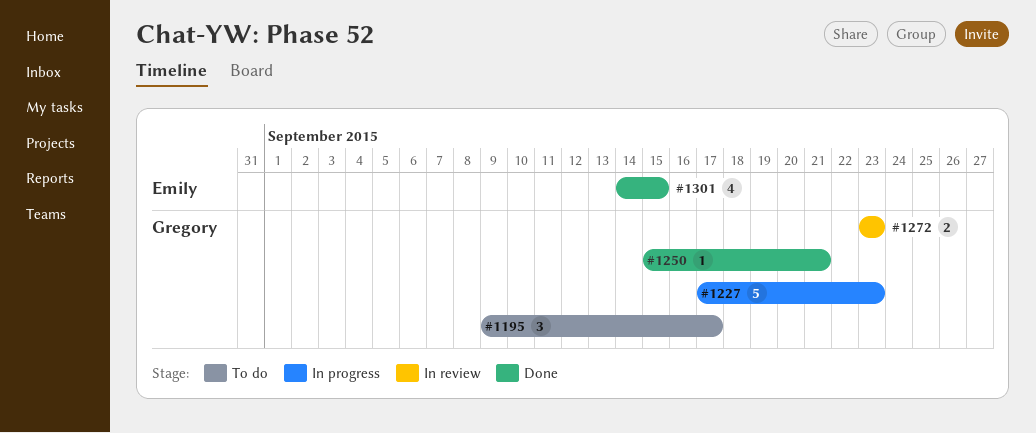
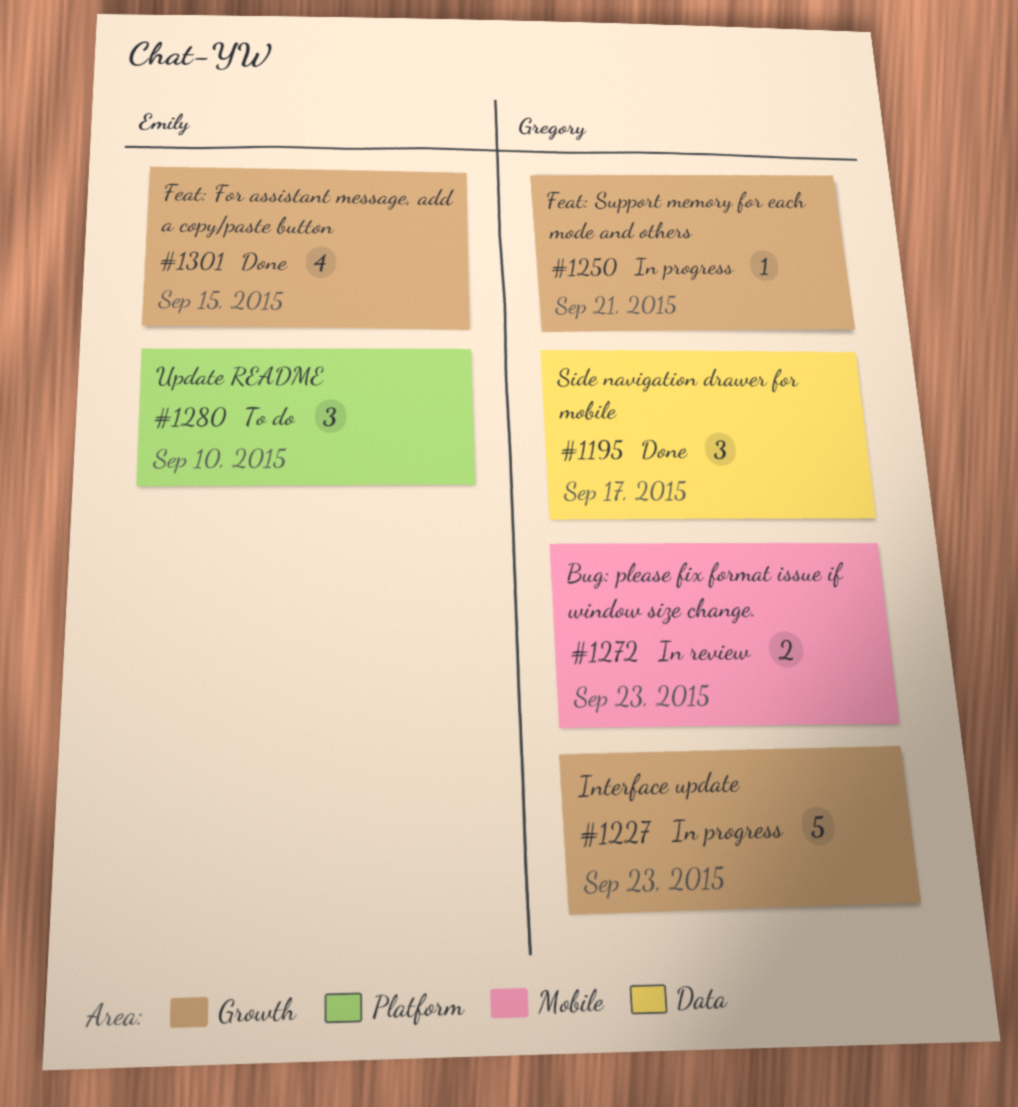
#1195, status: To do -> Done
#1250, status: Done -> In progress
#1280: none -> present

